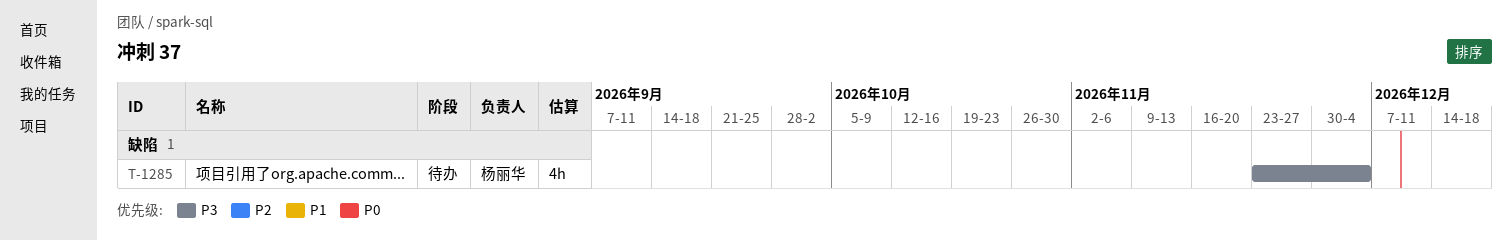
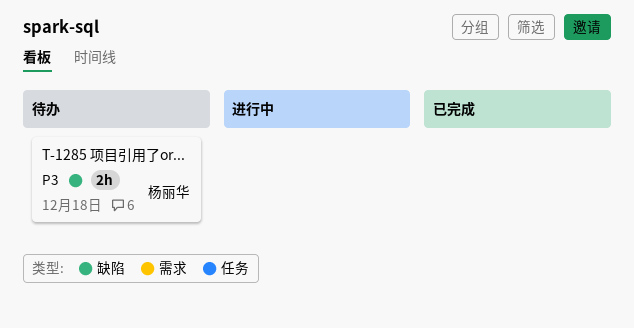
T-1285, estimate: 4h -> 2h
T-1285, due: Dec 4 -> Dec 18

